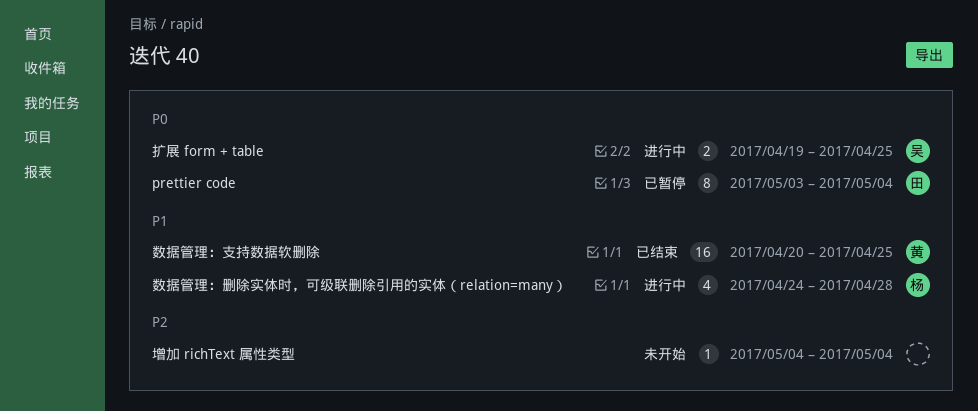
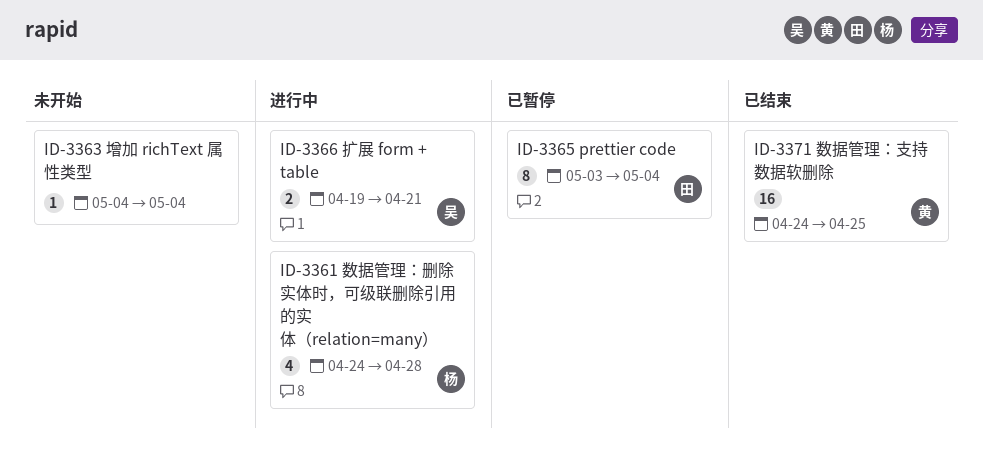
扩展 form + table, due: Apr 25 -> Apr 21
数据管理：支持数据软删除, start: Apr 20 -> Apr 24

